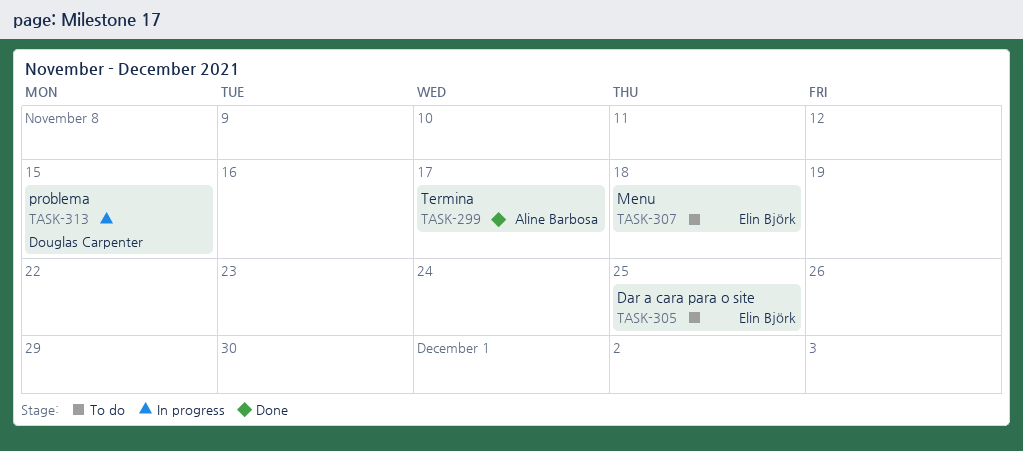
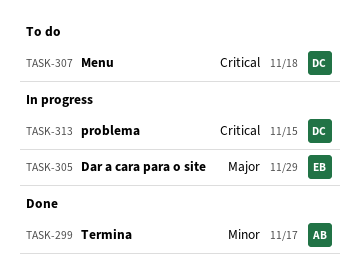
TASK-305, status: To do -> In progress
TASK-305, due: Nov 25 -> Nov 29
TASK-307, owner: Elin Björk -> Douglas Carpenter

